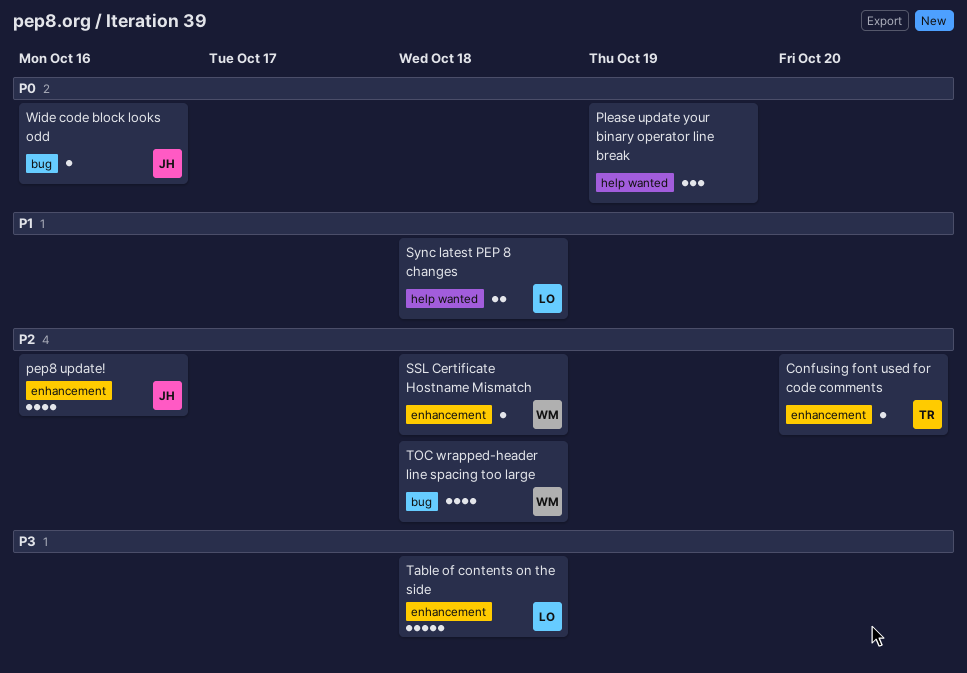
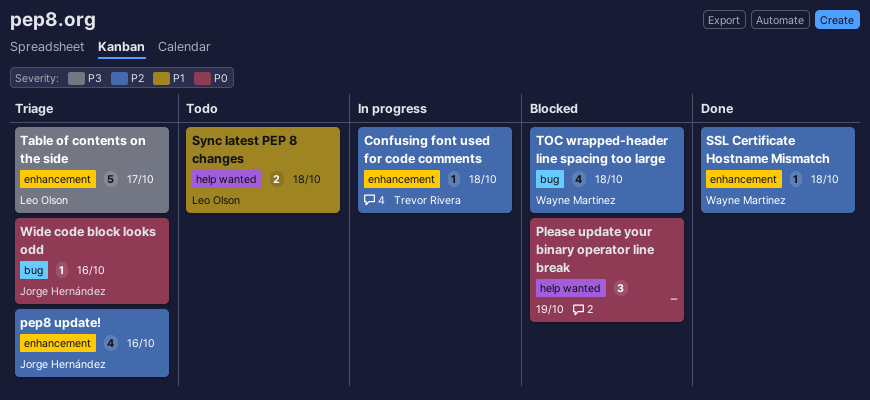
Confusing font used for code comments, due: Oct 20 -> Oct 18
Table of contents on the side, due: Oct 18 -> Oct 17

